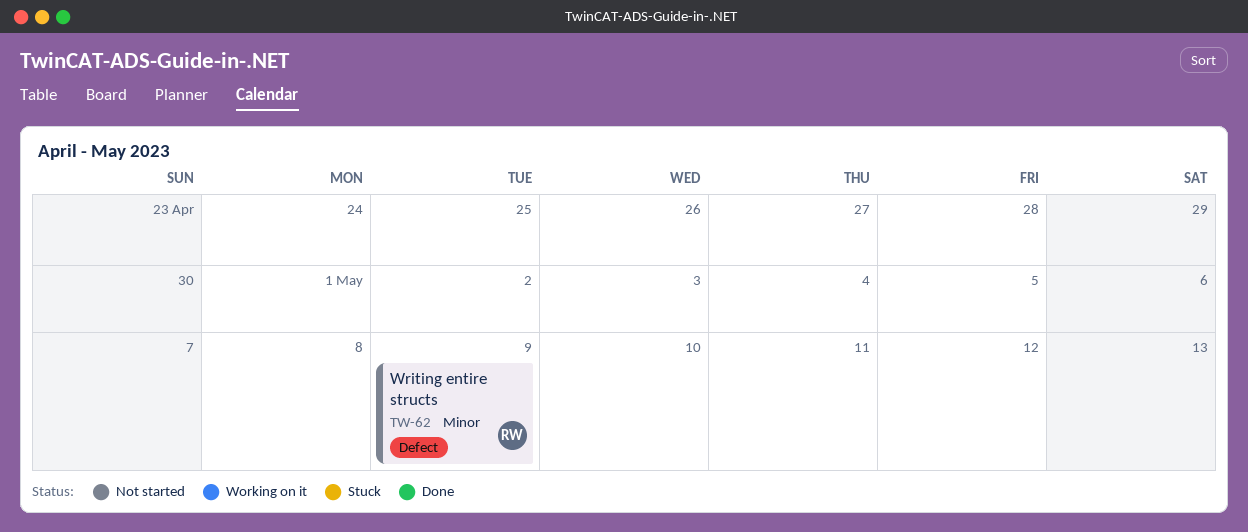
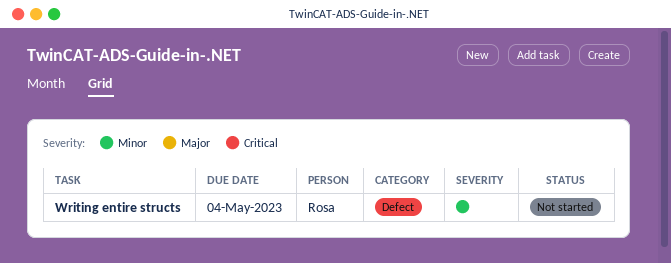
Writing entire structs, due: May 9 -> May 4

